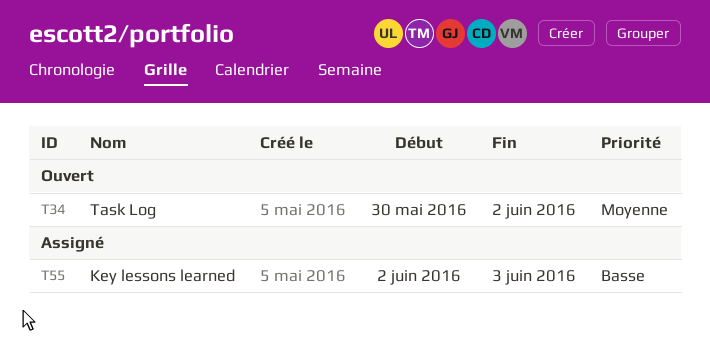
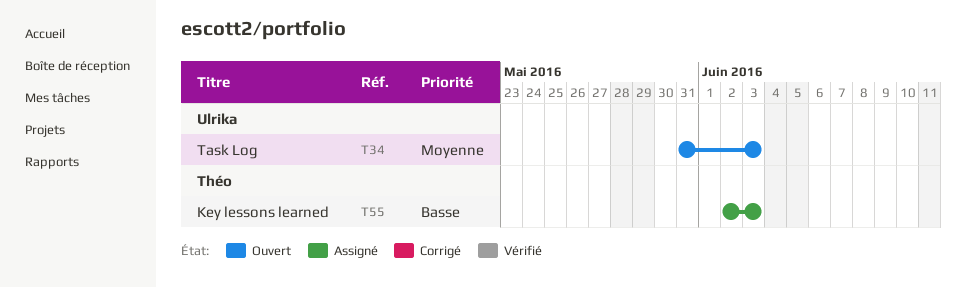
T34, start: May 30 -> May 31
T34, due: Jun 2 -> Jun 3

